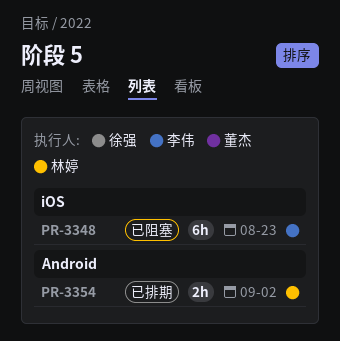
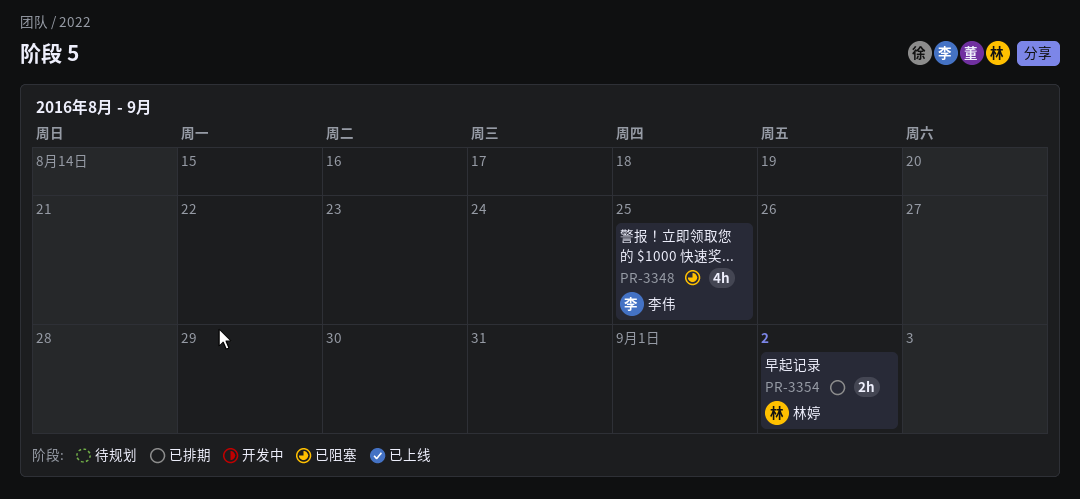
PR-3348, estimate: 6h -> 4h
PR-3348, due: Aug 23 -> Aug 25

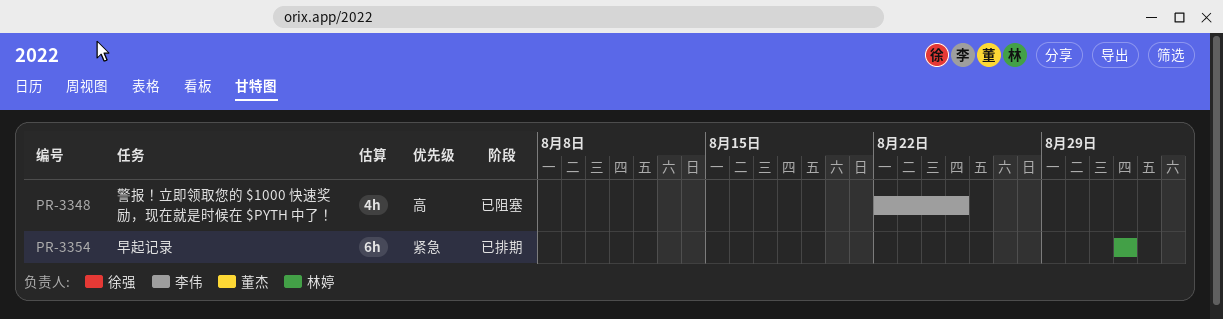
PR-3354, estimate: 2h -> 6h
PR-3354, due: Sep 2 -> Sep 1

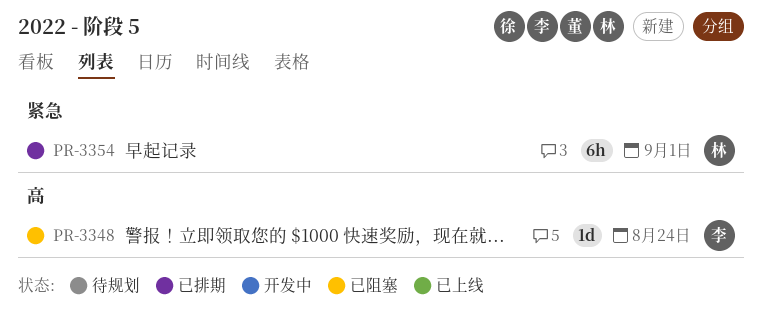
PR-3348, estimate: 4h -> 1d
PR-3348, due: Aug 25 -> Aug 24

